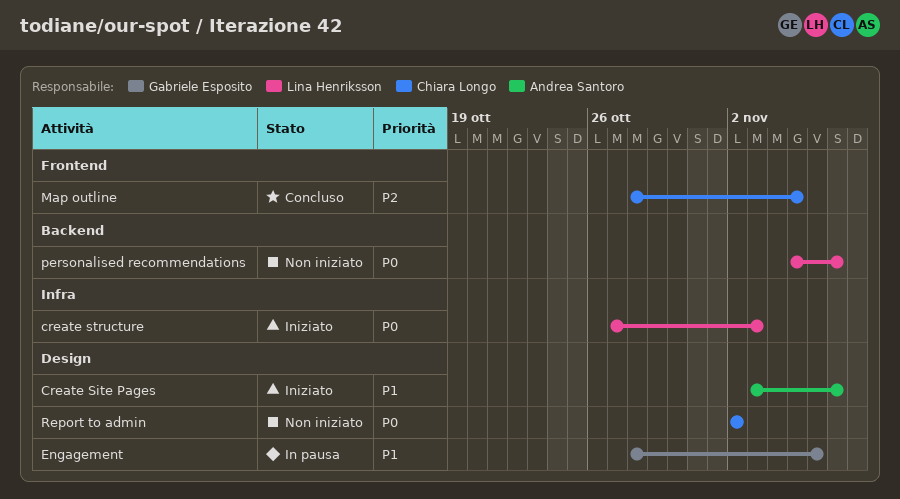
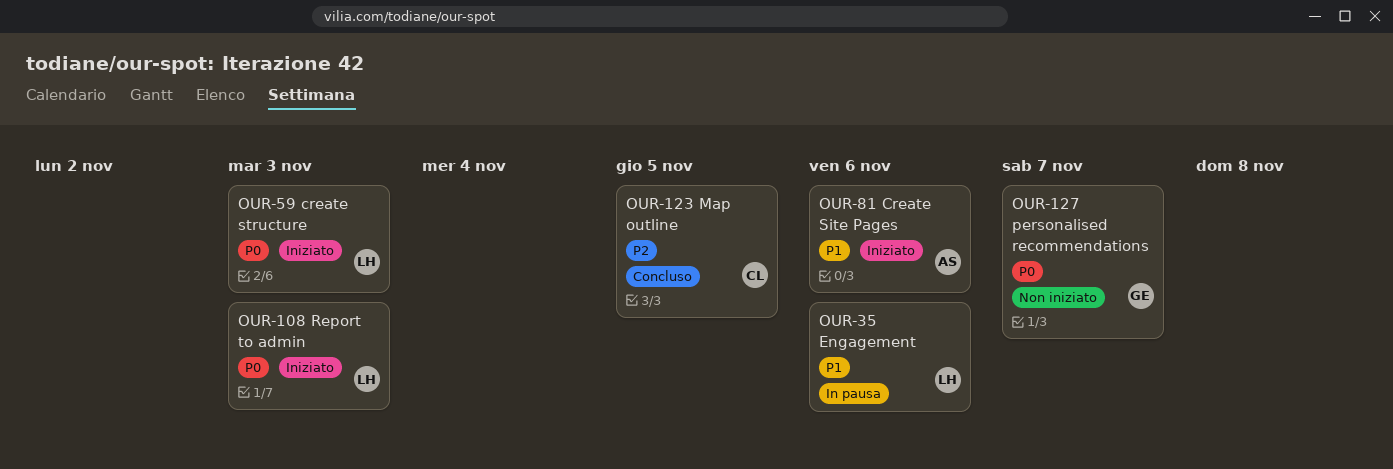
Create Site Pages, due: Nov 7 -> Nov 6
Engagement, owner: Gabriele Esposito -> Lina Henriksson
personalised recommendations, owner: Lina Henriksson -> Gabriele Esposito
Report to admin, status: Non iniziato -> Iniziato
Report to admin, owner: Chiara Longo -> Lina Henriksson
Report to admin, due: Nov 2 -> Nov 3

